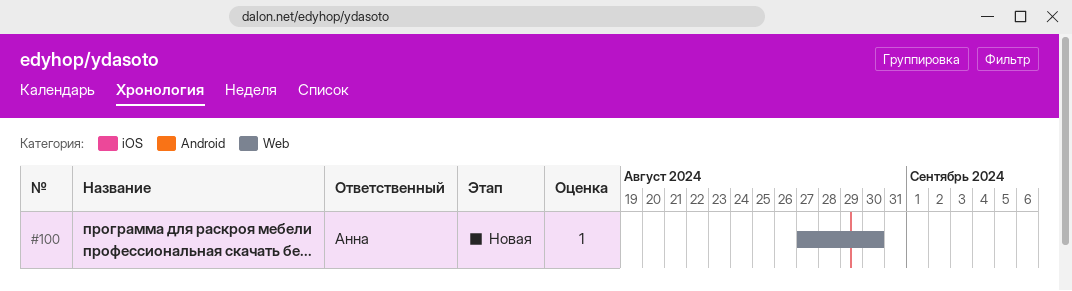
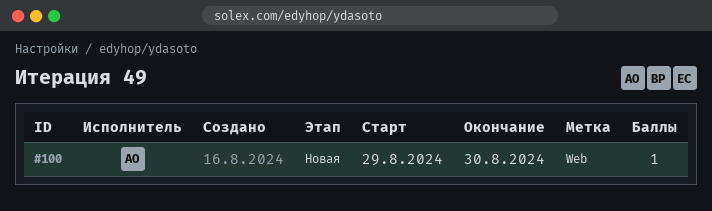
#100, start: Aug 27 -> Aug 29

